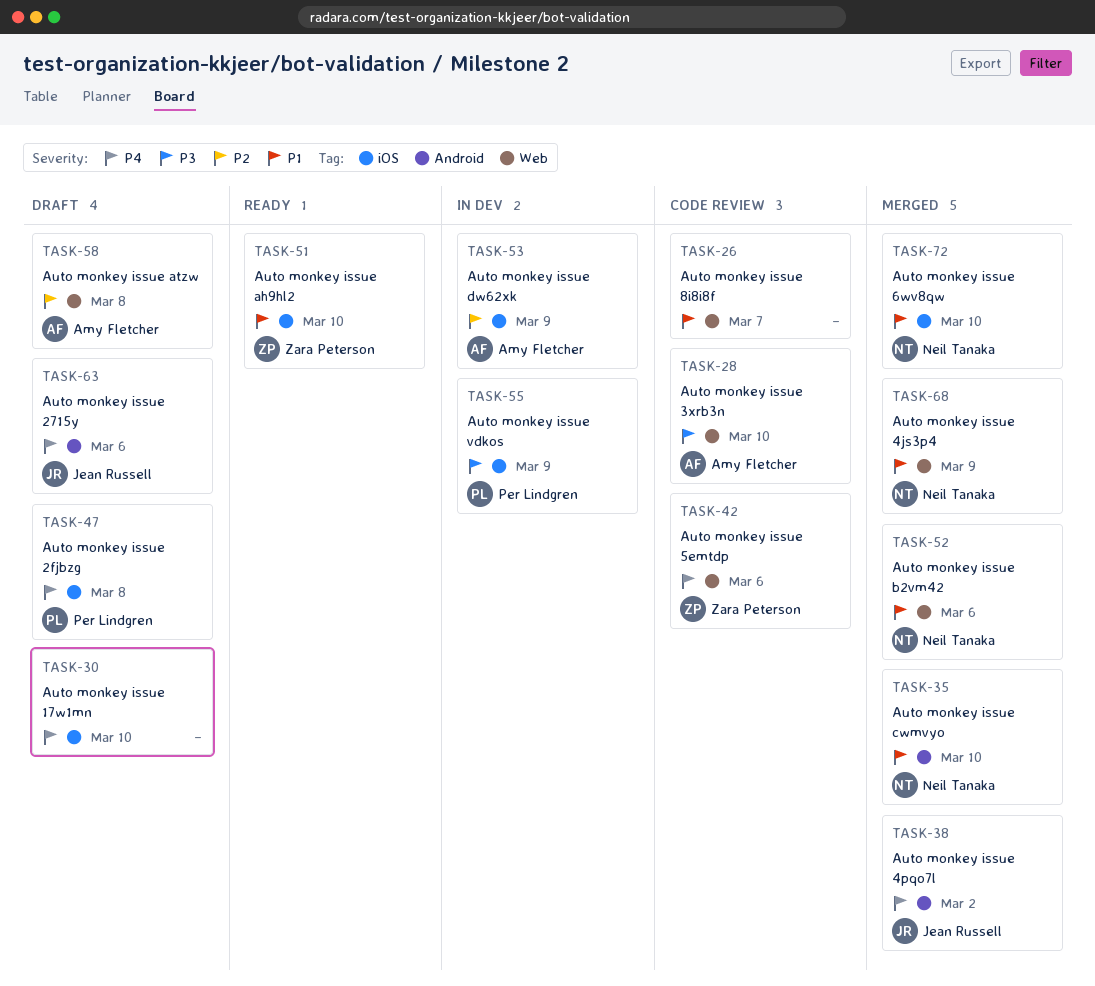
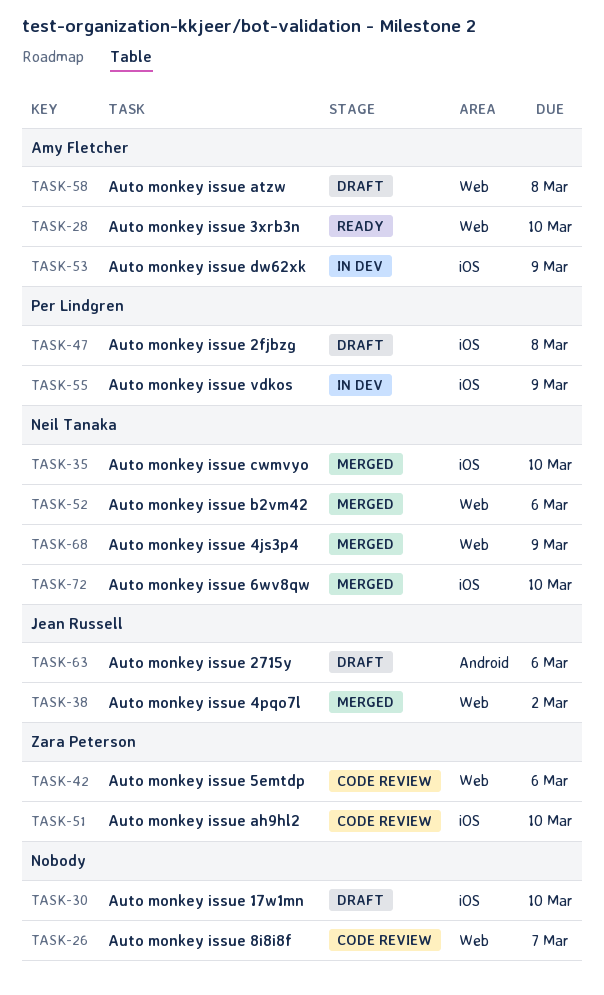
TASK-28, status: Code review -> Ready
TASK-35, label: Android -> iOS
TASK-38, label: Android -> Web
TASK-51, status: Ready -> Code review

